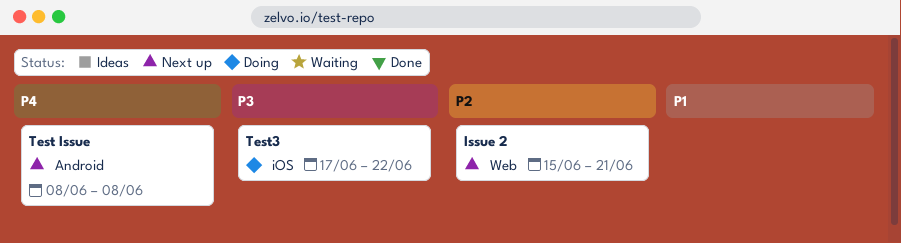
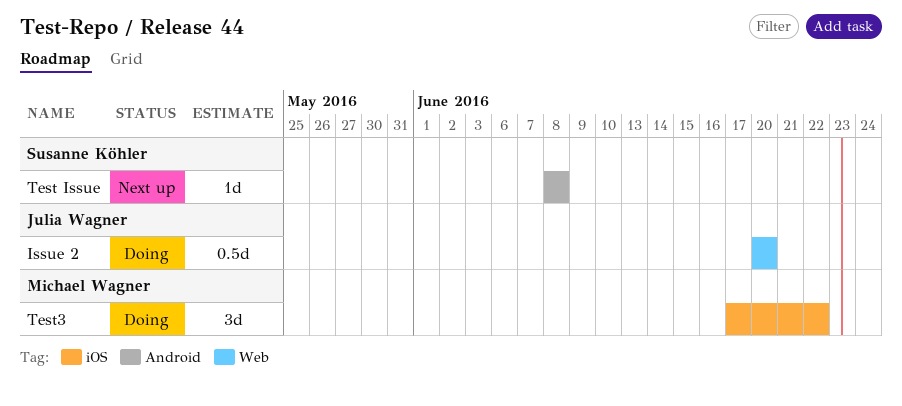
Issue 2, status: Next up -> Doing
Issue 2, start: Jun 15 -> Jun 20
Issue 2, due: Jun 21 -> Jun 20

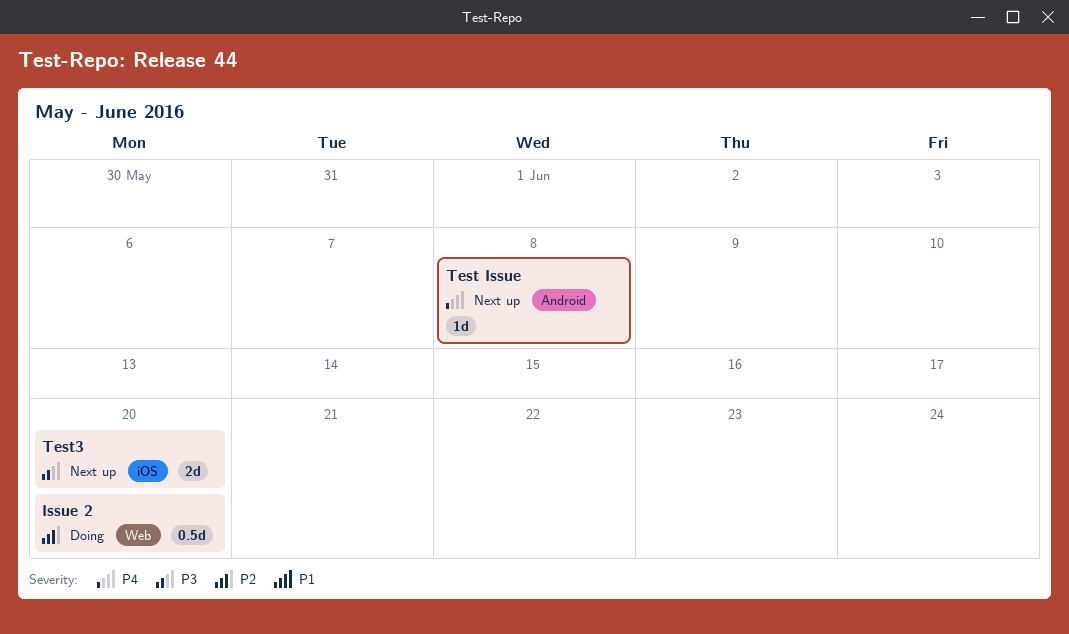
Test3, status: Doing -> Next up
Test3, estimate: 3d -> 2d
Test3, due: Jun 22 -> Jun 20

